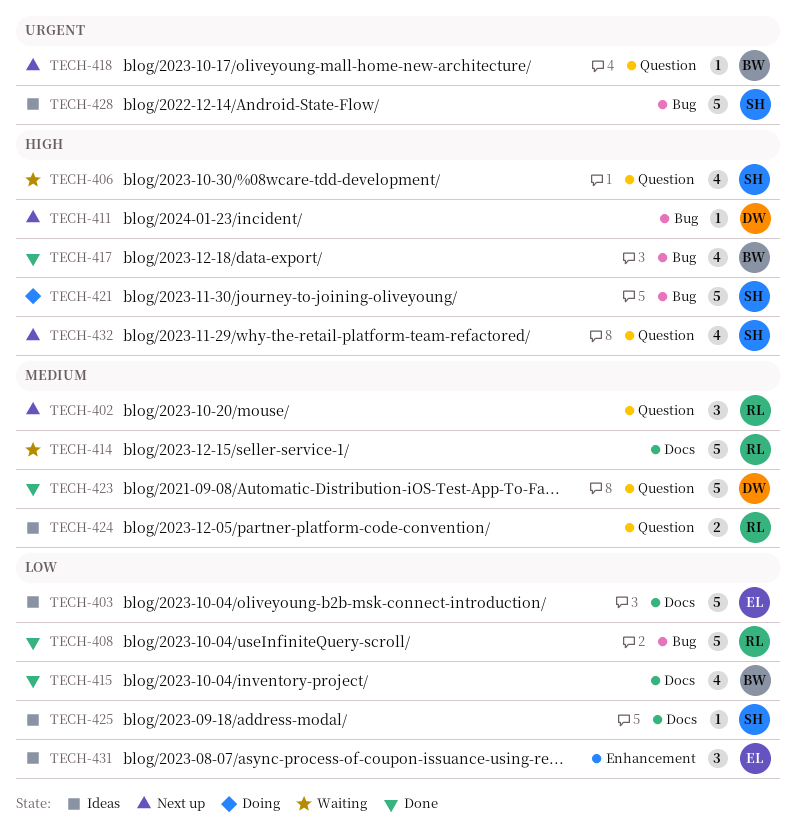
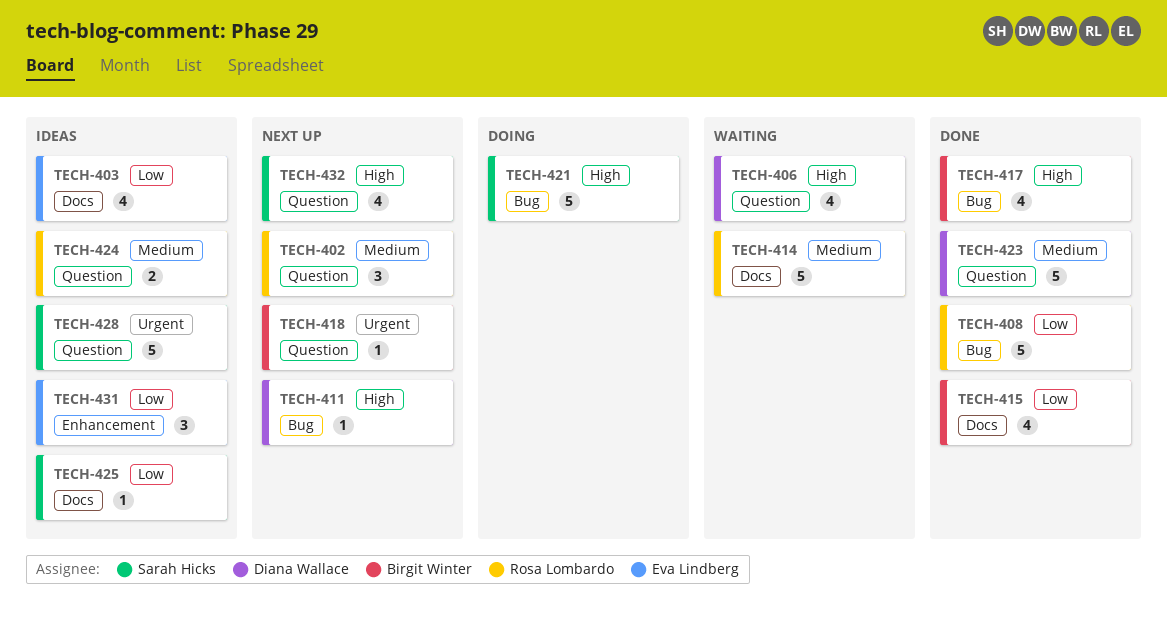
TECH-403, estimate: 5 -> 4
TECH-406, owner: Sarah Hicks -> Diana Wallace
TECH-428, label: Bug -> Question

